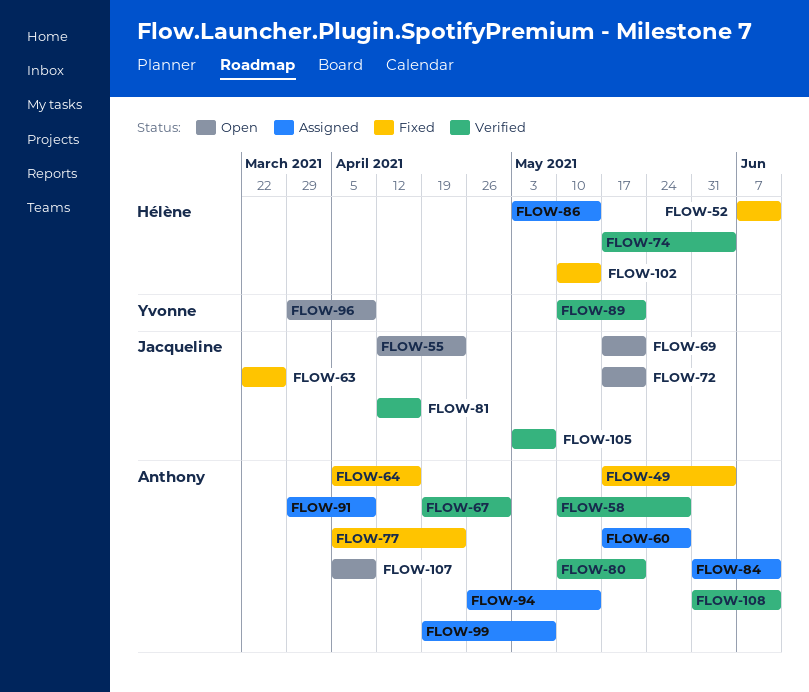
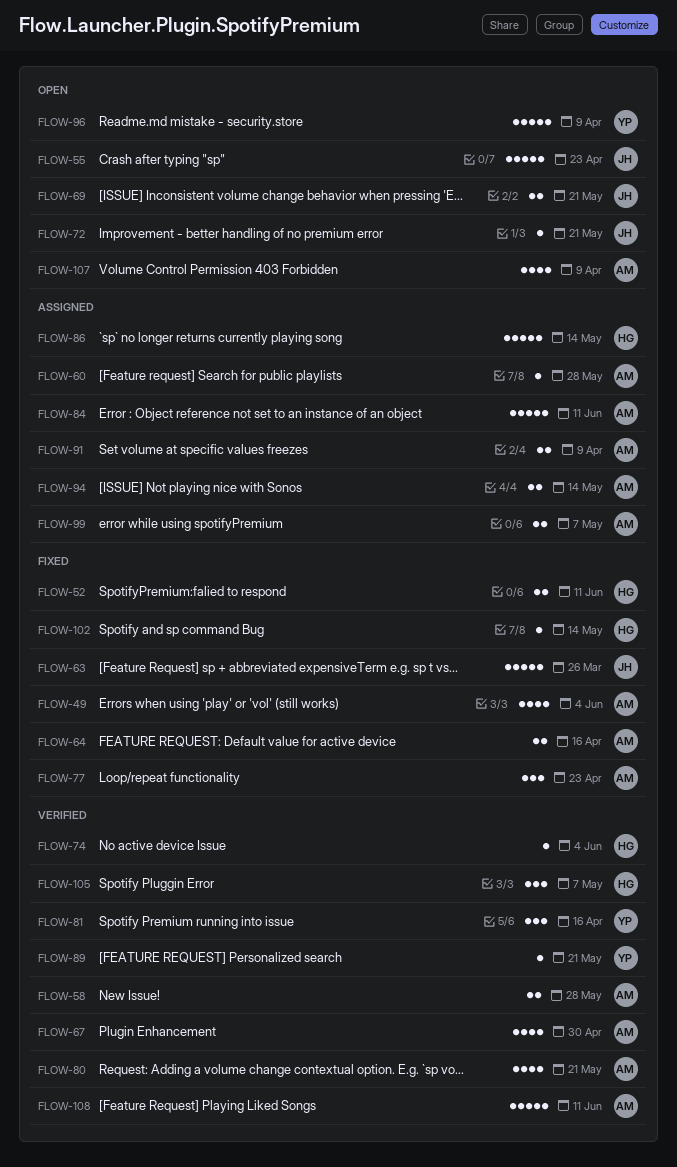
FLOW-81, owner: Jacqueline -> Yvonne
FLOW-105, owner: Jacqueline -> Hélène

